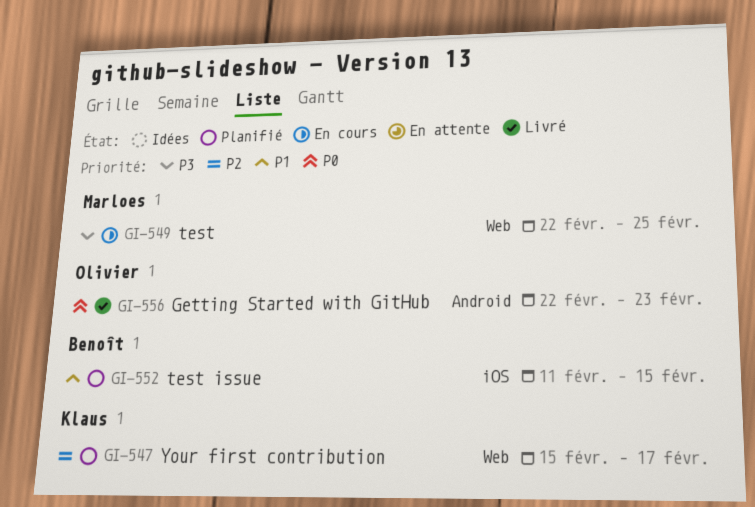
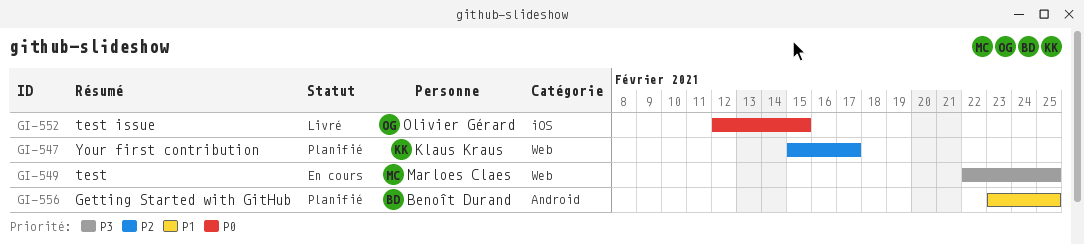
GI-552, status: Planifié -> Livré
GI-552, owner: Benoît Durand -> Olivier Gérard
GI-552, priority: P1 -> P0
GI-552, start: Feb 11 -> Feb 12
GI-556, status: Livré -> Planifié
GI-556, owner: Olivier Gérard -> Benoît Durand
GI-556, priority: P0 -> P1
GI-556, start: Feb 22 -> Feb 23
GI-556, due: Feb 23 -> Feb 25

